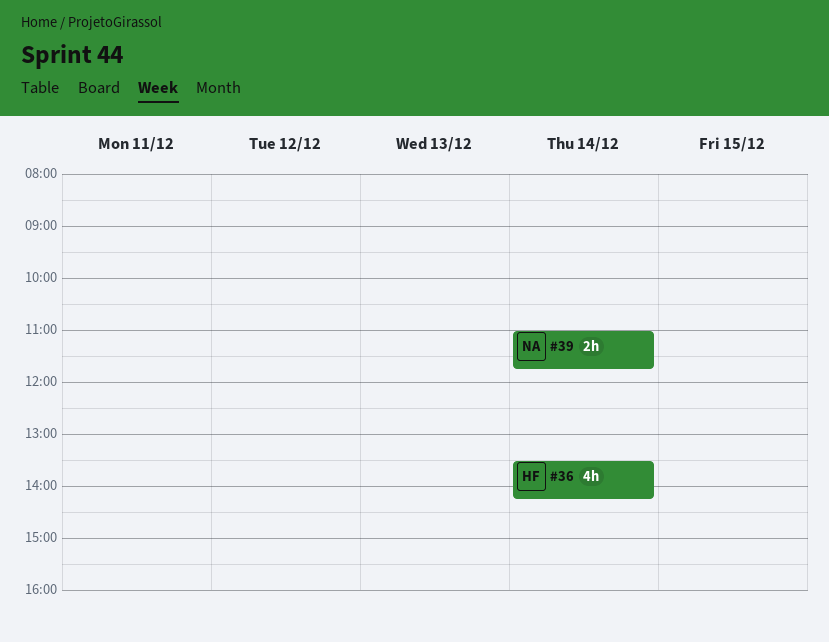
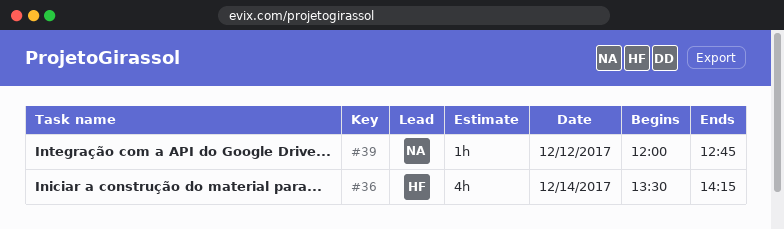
#39, estimate: 2h -> 1h
#39, day: Dec 14 -> Dec 12
#39, begins: 11:00 -> 12:00
#39, ends: 11:45 -> 12:45

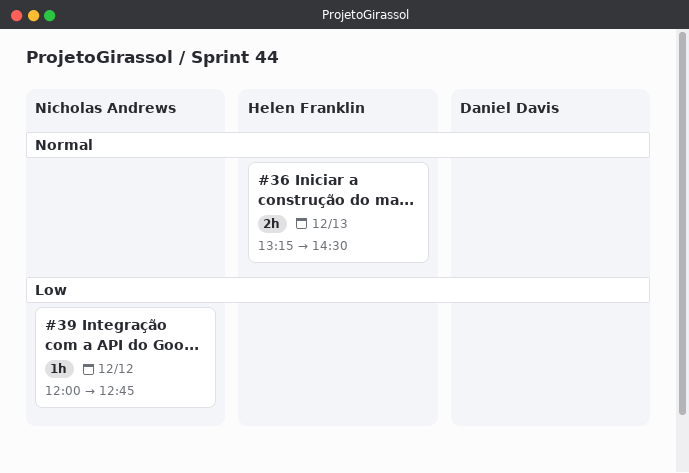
#36, estimate: 4h -> 2h
#36, day: Dec 14 -> Dec 13
#36, begins: 13:30 -> 13:15
#36, ends: 14:15 -> 14:30

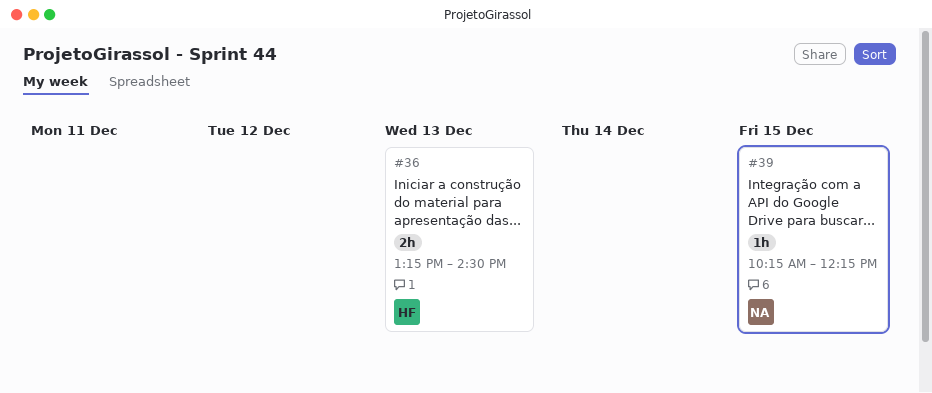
#39, day: Dec 12 -> Dec 15
#39, begins: 12:00 -> 10:15
#39, ends: 12:45 -> 12:15

